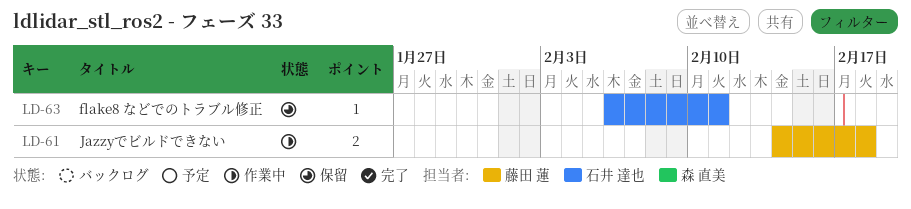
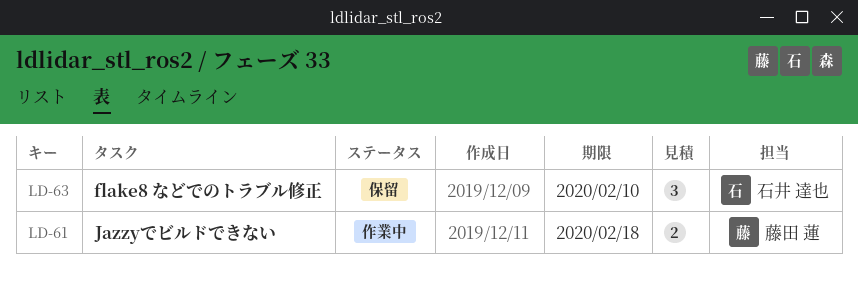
LD-63, estimate: 1 -> 3
LD-63, due: Feb 11 -> Feb 10

